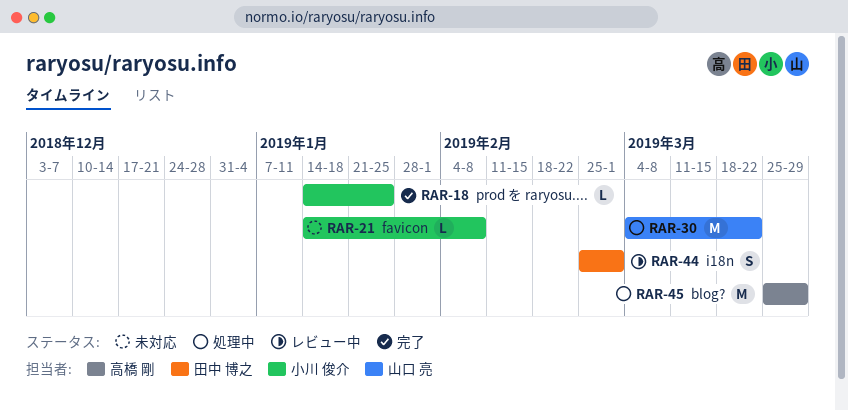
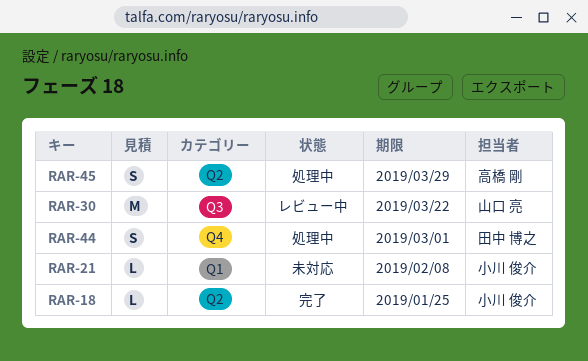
RAR-30, status: 処理中 -> レビュー中
RAR-44, status: レビュー中 -> 処理中
RAR-45, estimate: M -> S

